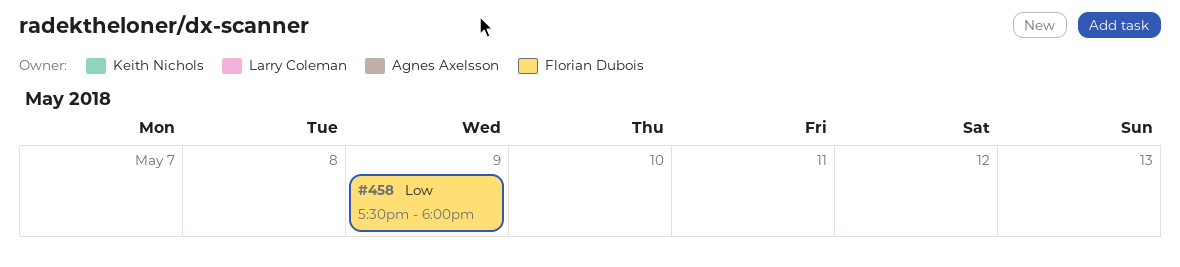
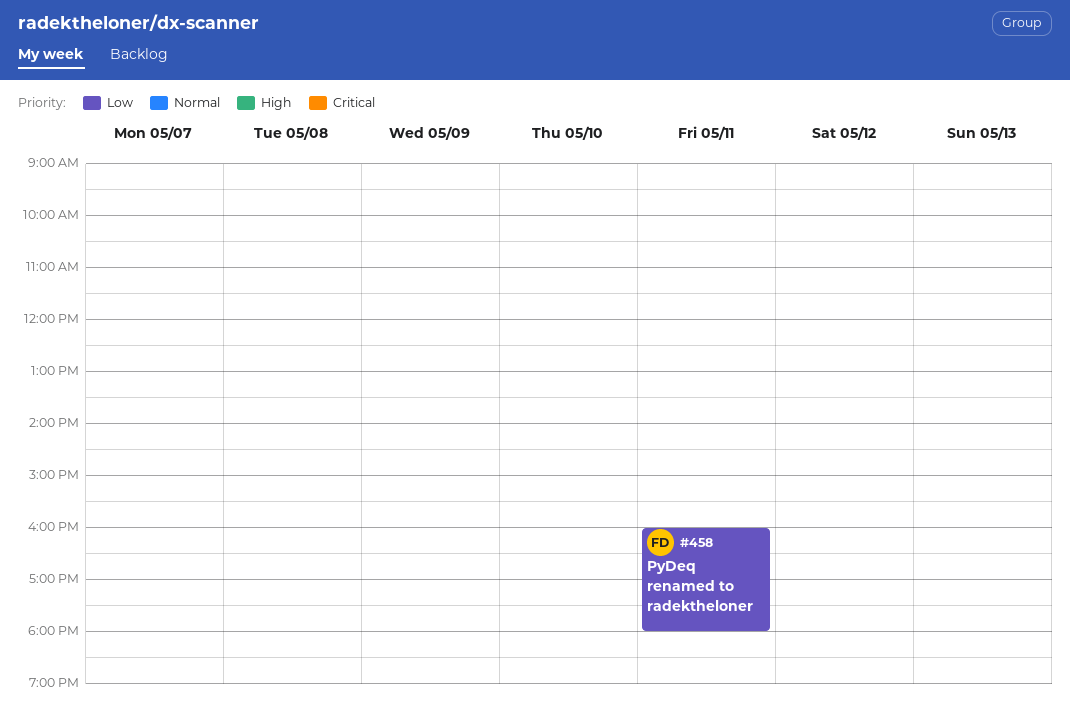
#458, day: May 9 -> May 11
#458, begins: 17:30 -> 16:00

